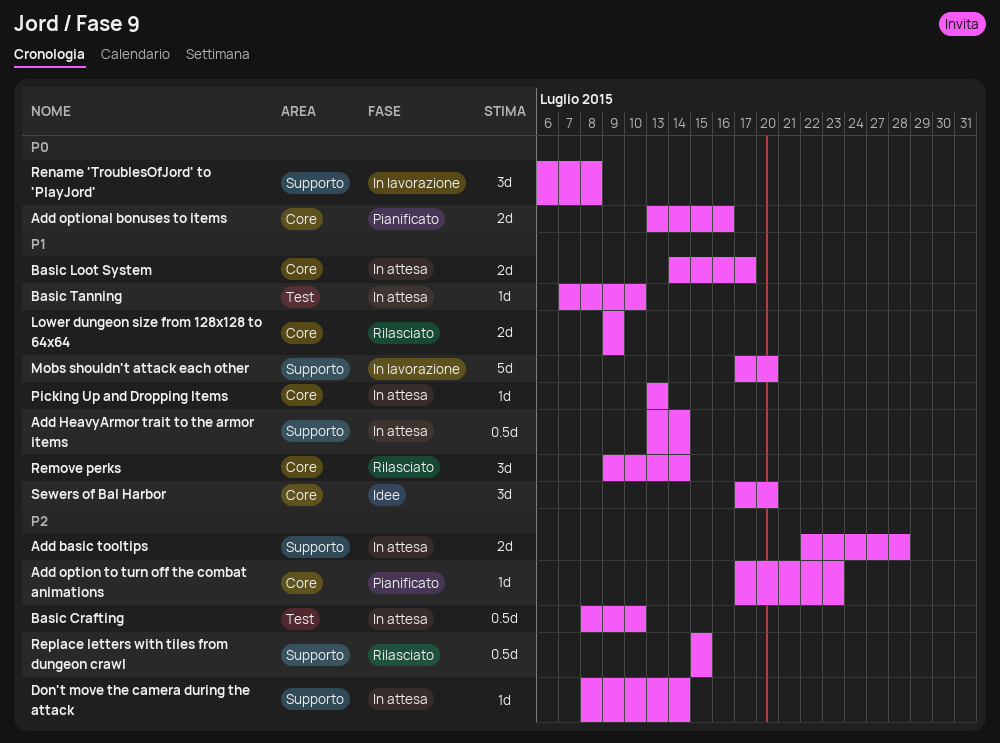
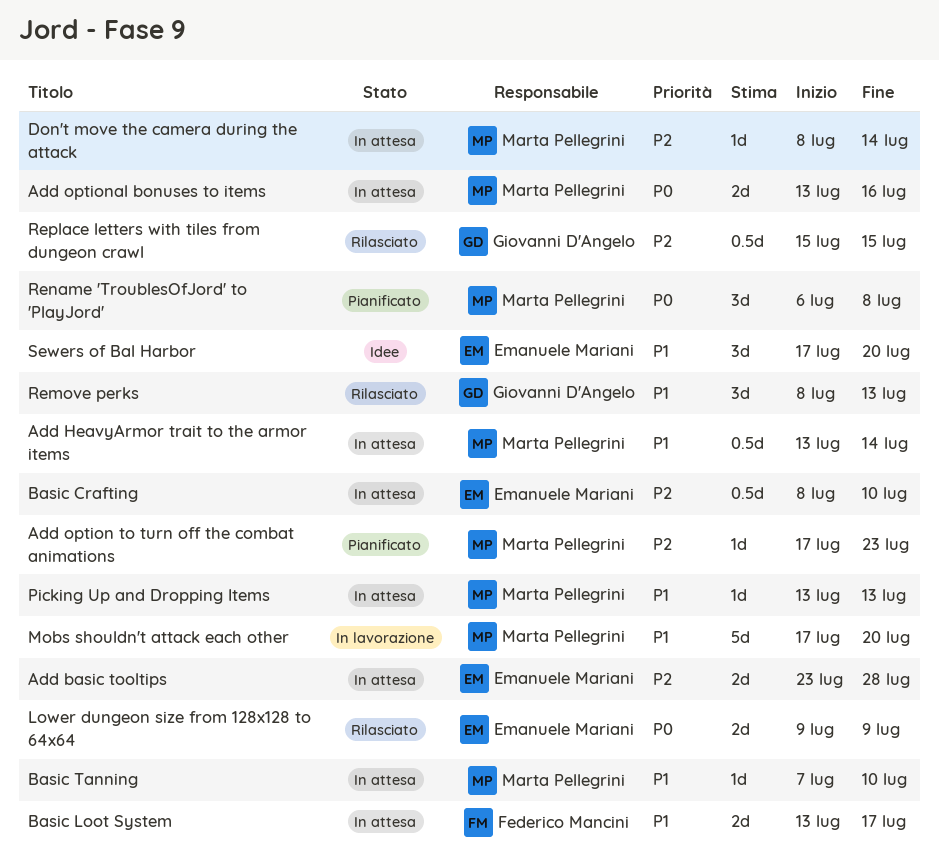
Add basic tooltips, start: Jul 22 -> Jul 23
Add optional bonuses to items, status: Pianificato -> In attesa
Basic Loot System, start: Jul 14 -> Jul 13
Lower dungeon size from 128x128 to 64x64, priority: P1 -> P0
Remove perks, start: Jul 9 -> Jul 8
Remove perks, due: Jul 14 -> Jul 13
Rename 'TroublesOfJord' to 'PlayJord', status: In lavorazione -> Pianificato

